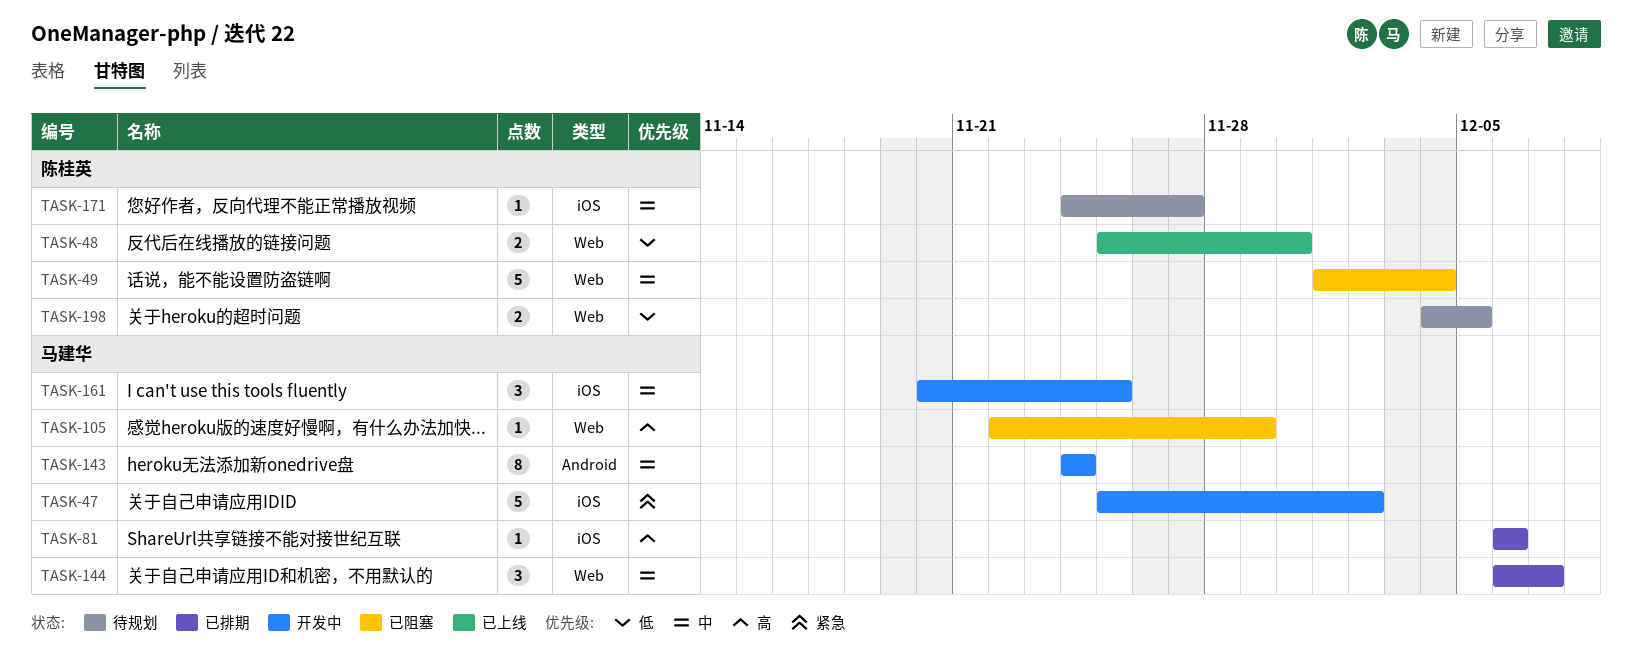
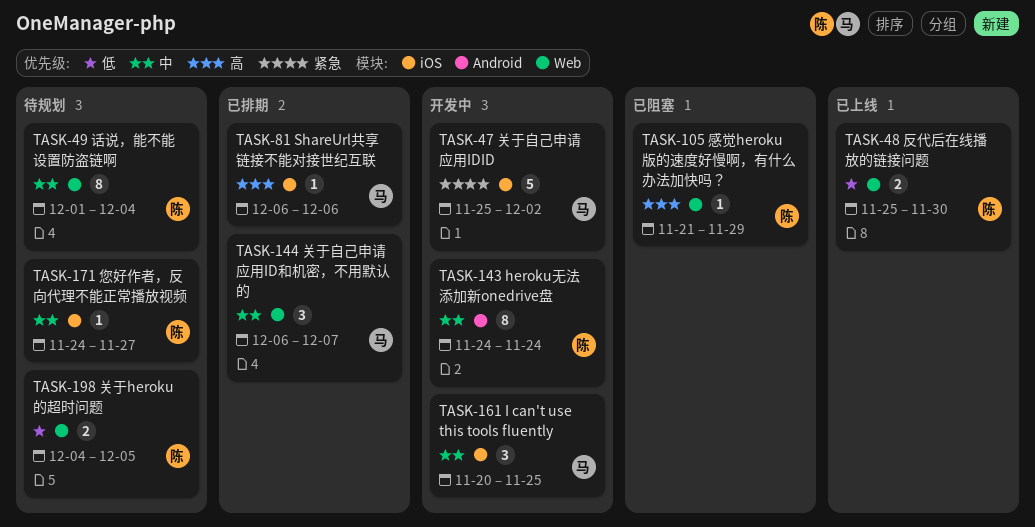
TASK-49, status: 已阻塞 -> 待规划
TASK-49, estimate: 5 -> 8
TASK-105, owner: 马建华 -> 陈桂英
TASK-105, start: Nov 22 -> Nov 21
TASK-143, owner: 马建华 -> 陈桂英

